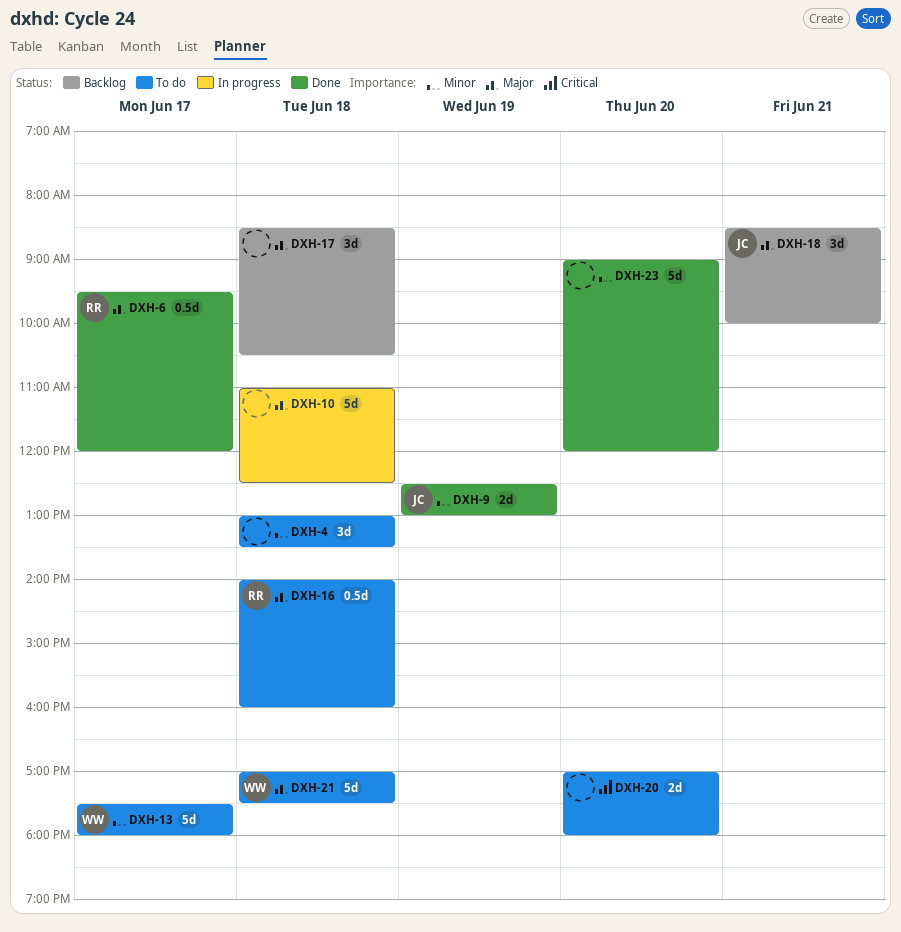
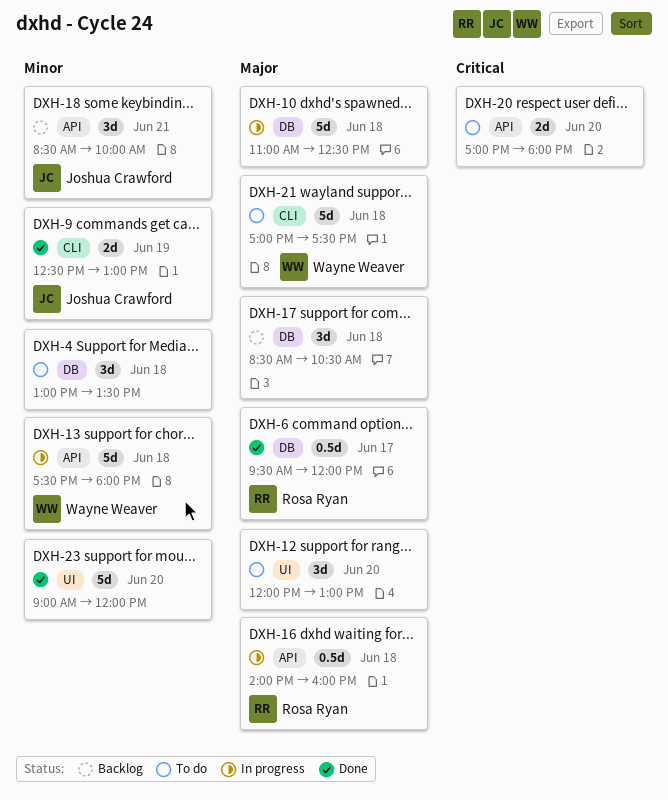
DXH-12: none -> present
DXH-13, status: To do -> In progress
DXH-13, day: Jun 17 -> Jun 18
DXH-16, status: To do -> In progress
DXH-18, priority: Major -> Minor

